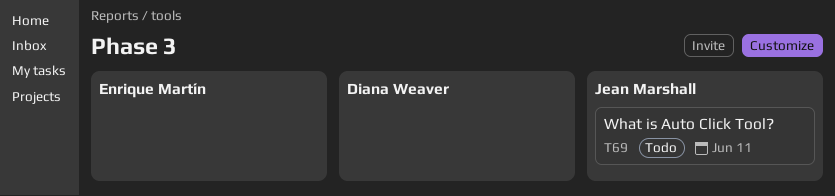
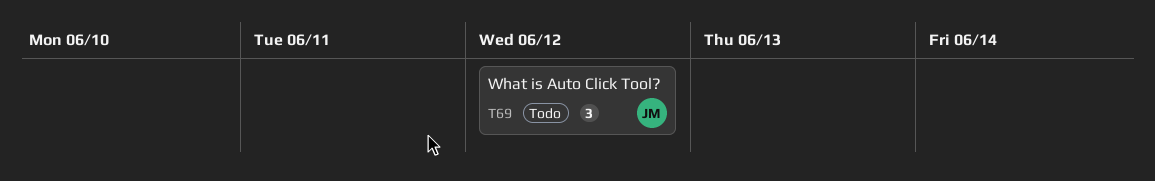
T69, due: Jun 11 -> Jun 12

